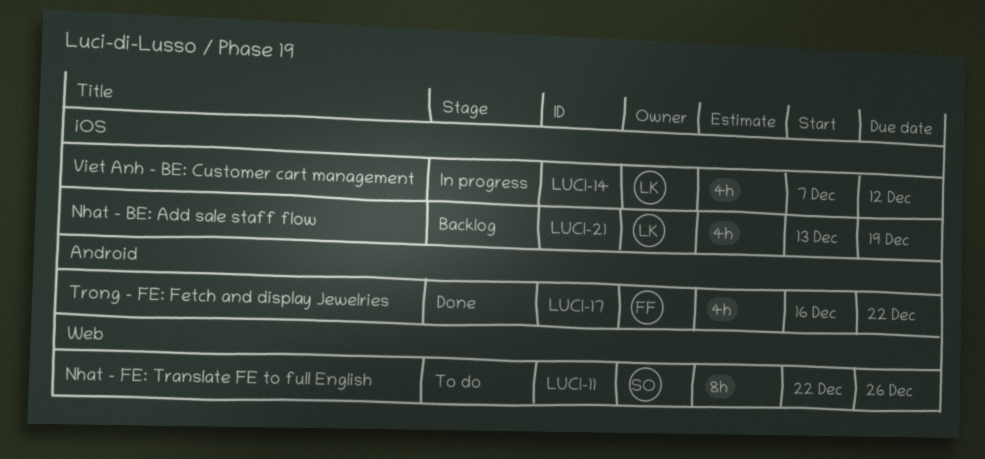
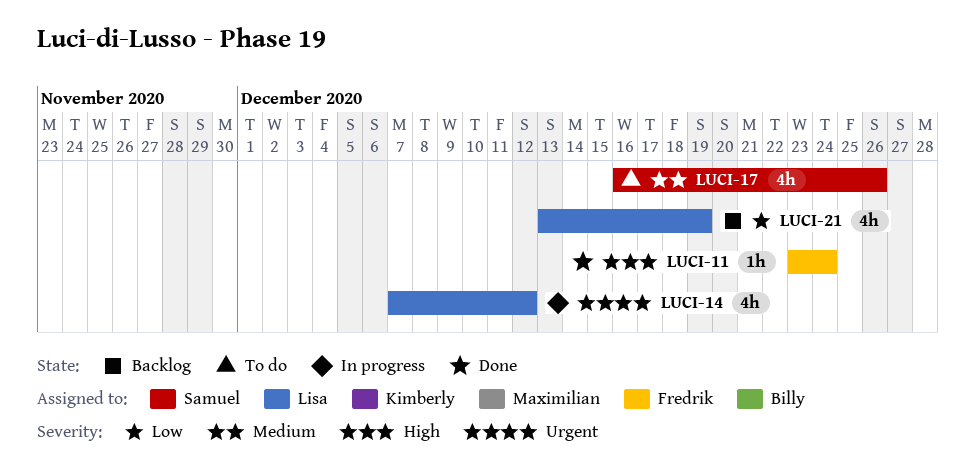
LUCI-11, status: To do -> Done
LUCI-11, owner: Samuel -> Fredrik
LUCI-11, estimate: 8h -> 1h
LUCI-11, start: Dec 22 -> Dec 23
LUCI-11, due: Dec 26 -> Dec 24
LUCI-17, status: Done -> To do
LUCI-17, owner: Fredrik -> Samuel
LUCI-17, due: Dec 22 -> Dec 26

